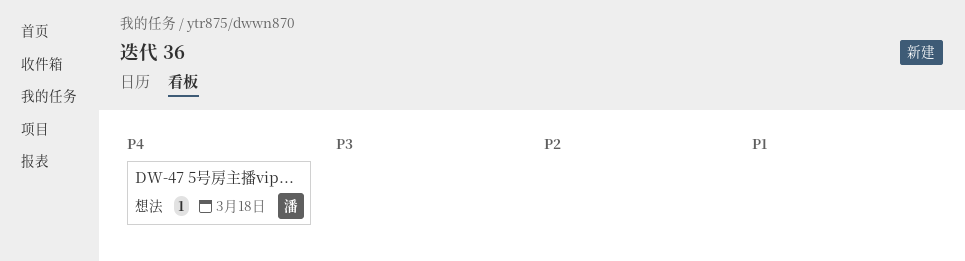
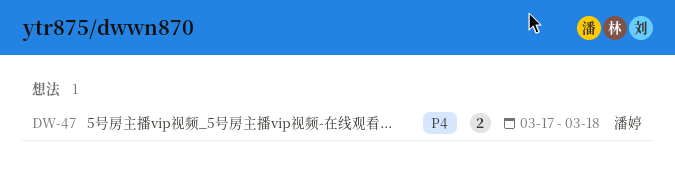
DW-47, estimate: 1 -> 2

